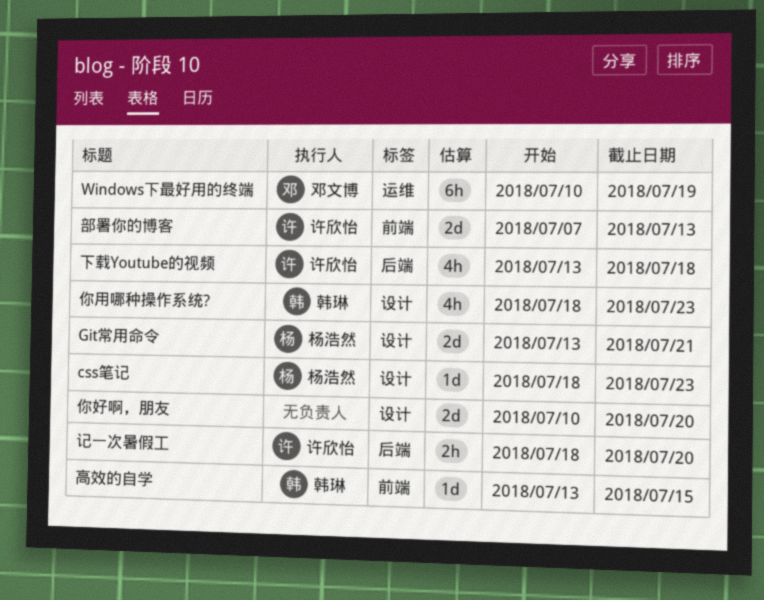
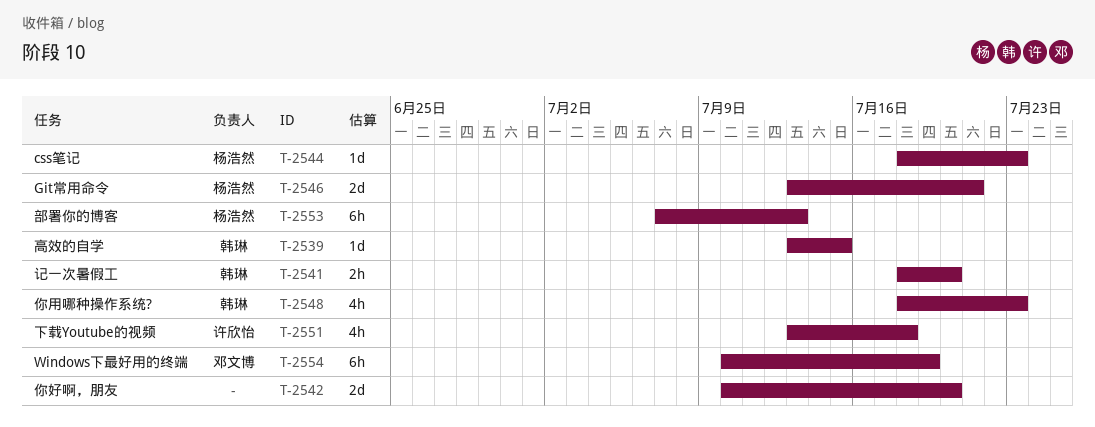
记一次暑假工, owner: 许欣怡 -> 韩琳
部署你的博客, owner: 许欣怡 -> 杨浩然
部署你的博客, estimate: 2d -> 6h

